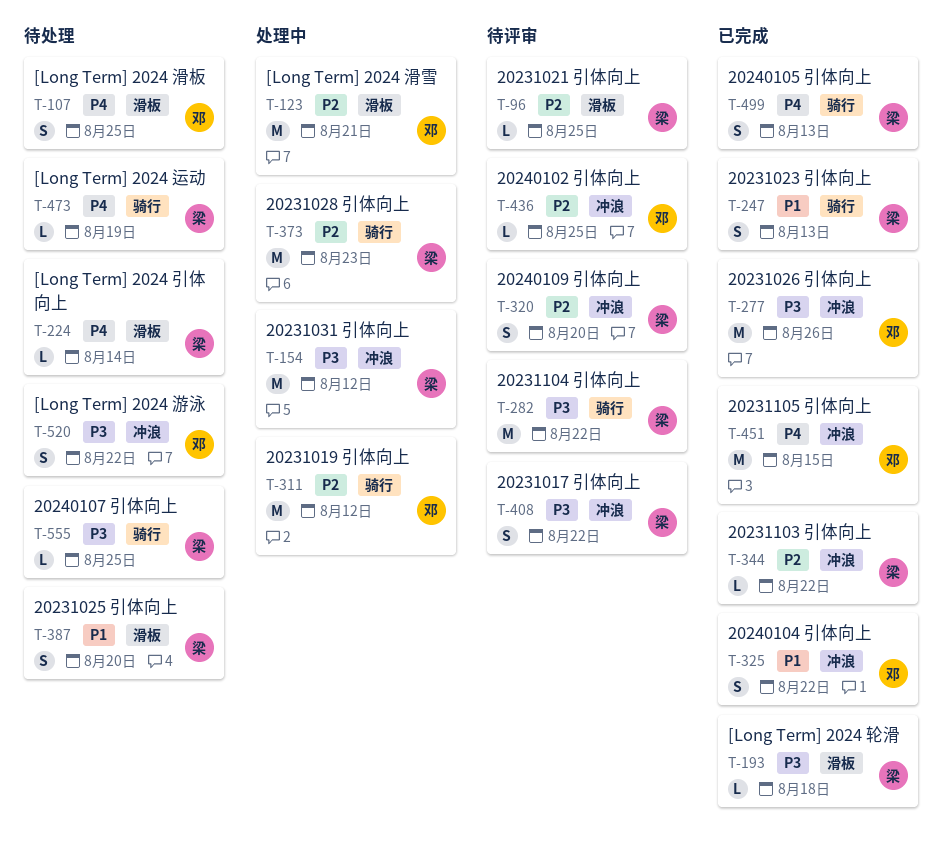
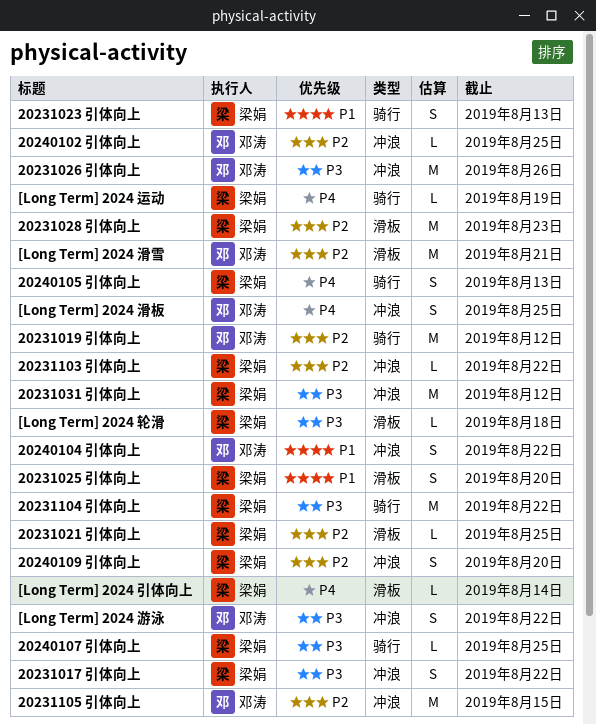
20231028 引体向上, label: 骑行 -> 滑板
20231105 引体向上, priority: P4 -> P2
[Long Term] 2024 滑板, label: 滑板 -> 冲浪

